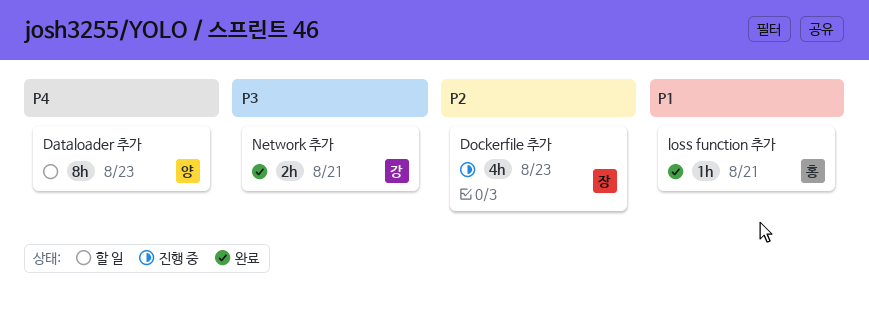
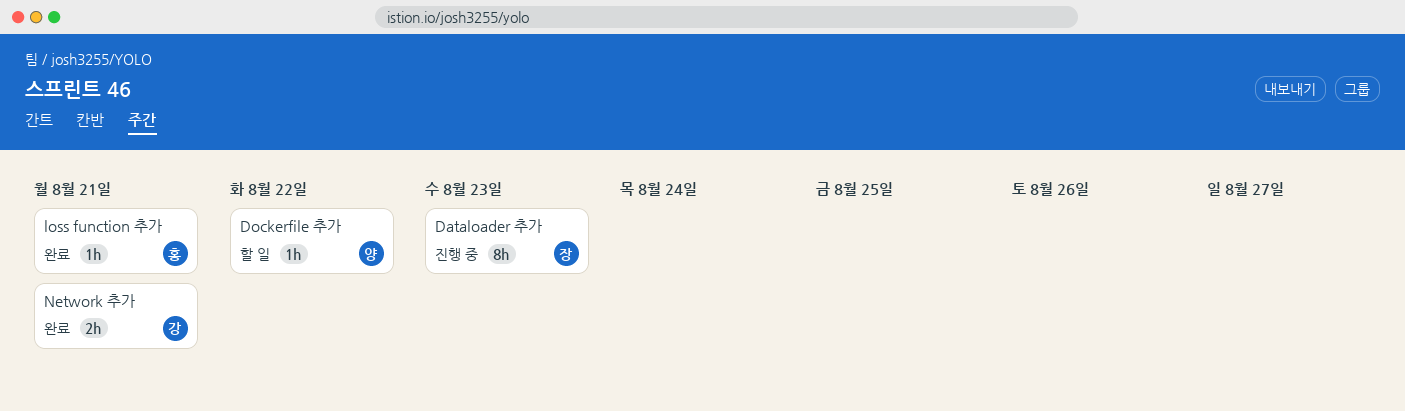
Dataloader 추가, status: 할 일 -> 진행 중
Dataloader 추가, owner: 양 -> 장
Dockerfile 추가, status: 진행 중 -> 할 일
Dockerfile 추가, owner: 장 -> 양
Dockerfile 추가, estimate: 4h -> 1h
Dockerfile 추가, due: Aug 23 -> Aug 22

